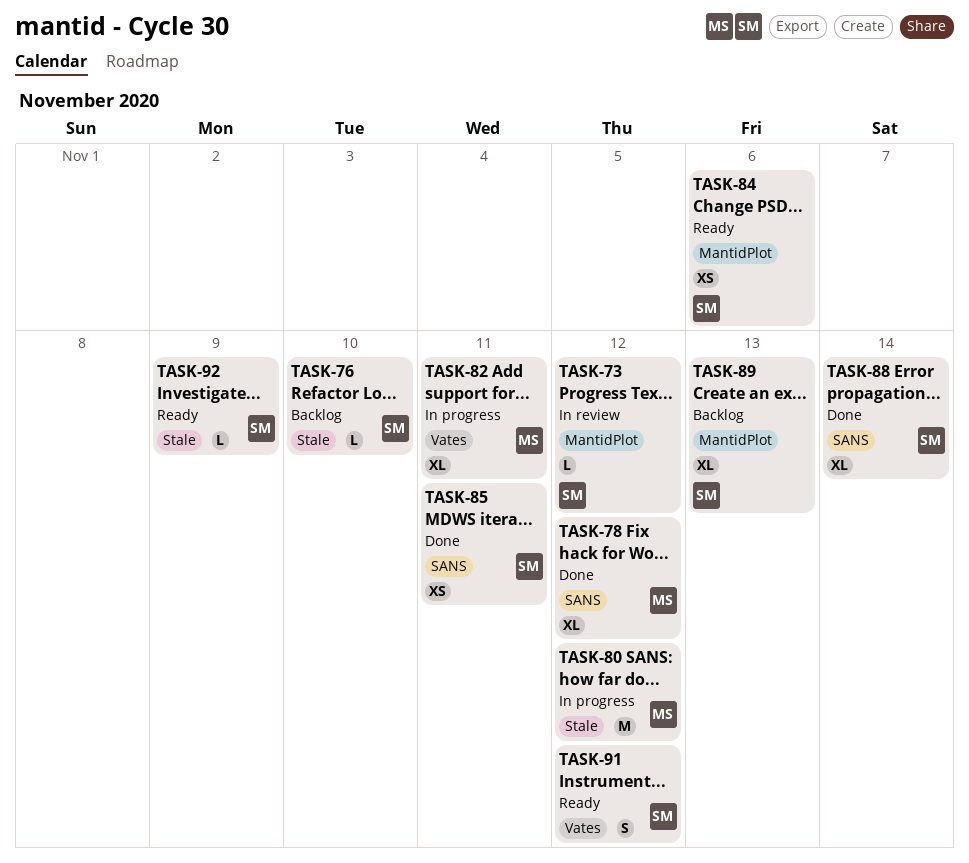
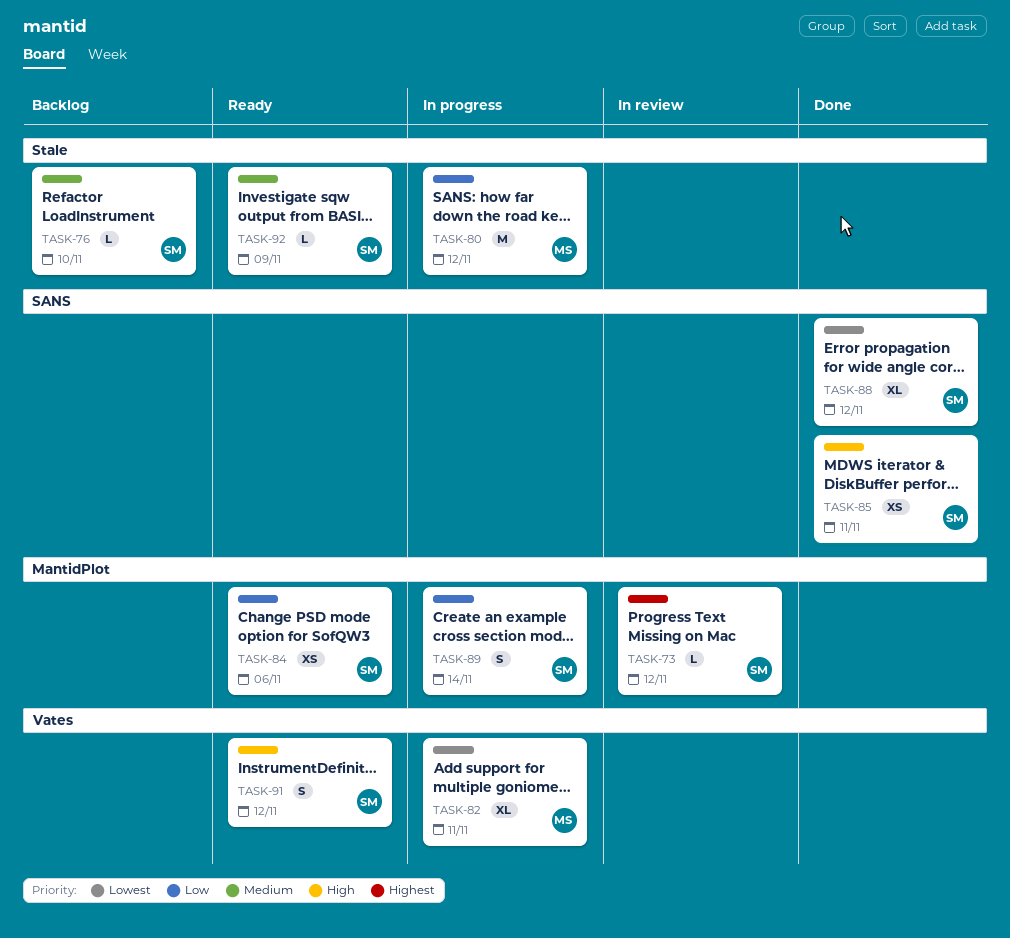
TASK-78: present -> none
TASK-88, due: Nov 14 -> Nov 12
TASK-89, status: Backlog -> In progress
TASK-89, estimate: XL -> S
TASK-89, due: Nov 13 -> Nov 14

